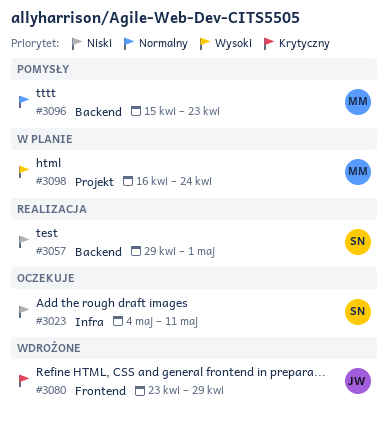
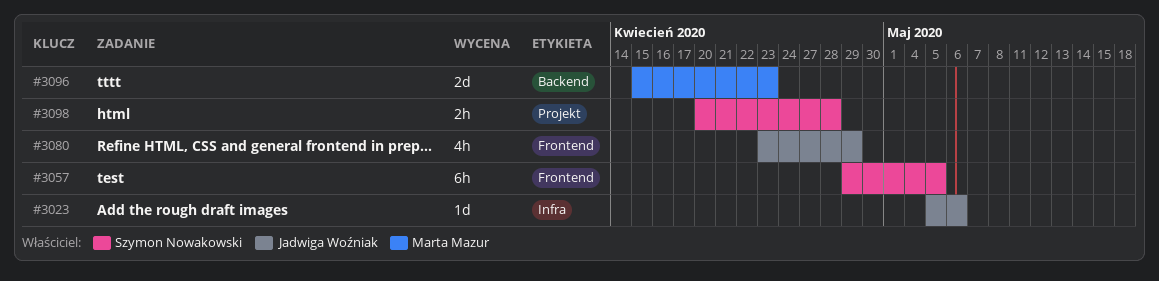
#3023, owner: Szymon Nowakowski -> Jadwiga Woźniak
#3023, start: May 4 -> May 5
#3023, due: May 11 -> May 6
#3057, label: Backend -> Frontend
#3057, due: May 1 -> May 5
#3098, owner: Marta Mazur -> Szymon Nowakowski
#3098, start: Apr 16 -> Apr 20
#3098, due: Apr 24 -> Apr 28

